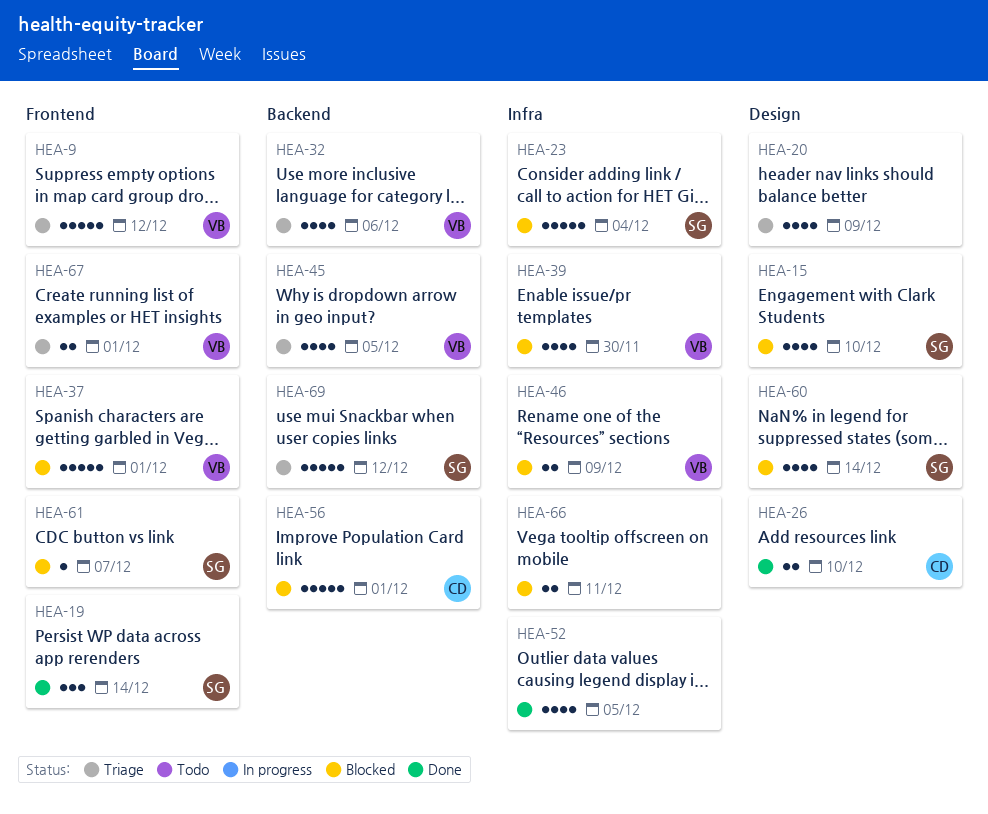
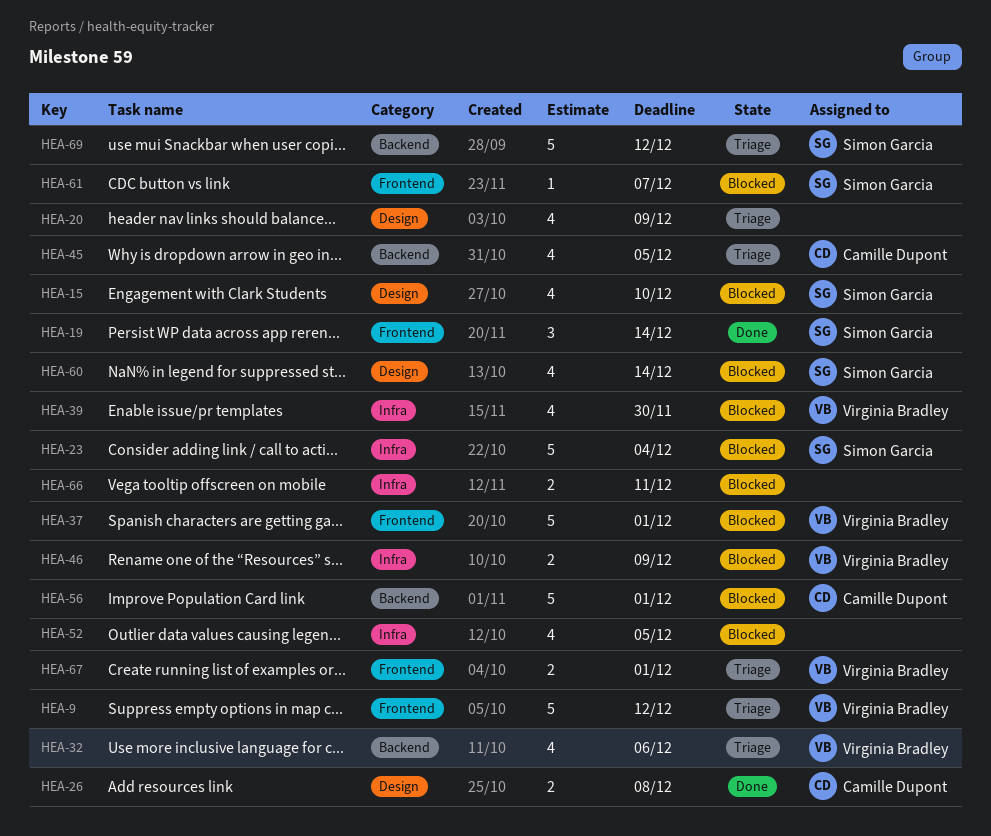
HEA-26, due: Dec 10 -> Dec 8
HEA-45, owner: Virginia Bradley -> Camille Dupont
HEA-52, status: Done -> Blocked

